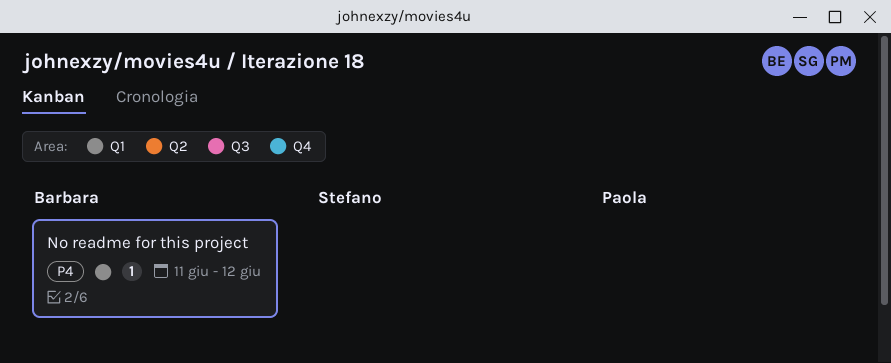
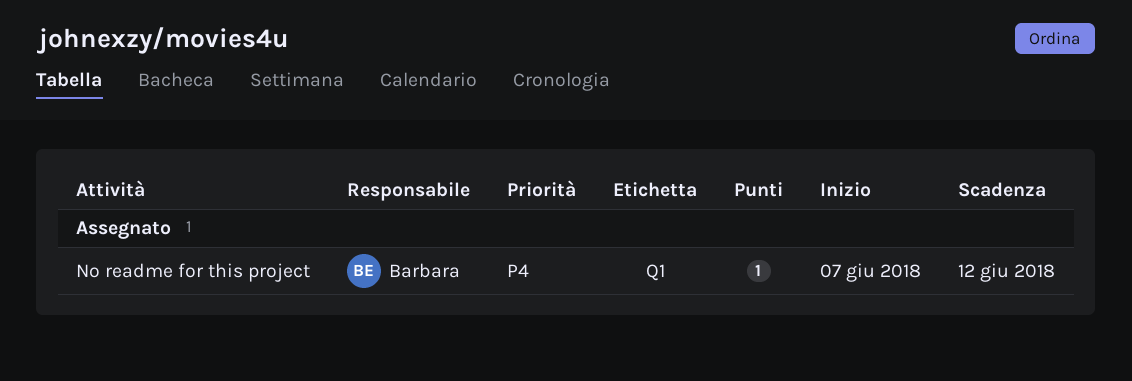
No readme for this project, start: Jun 11 -> Jun 7

